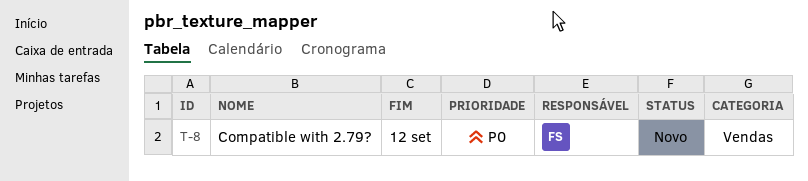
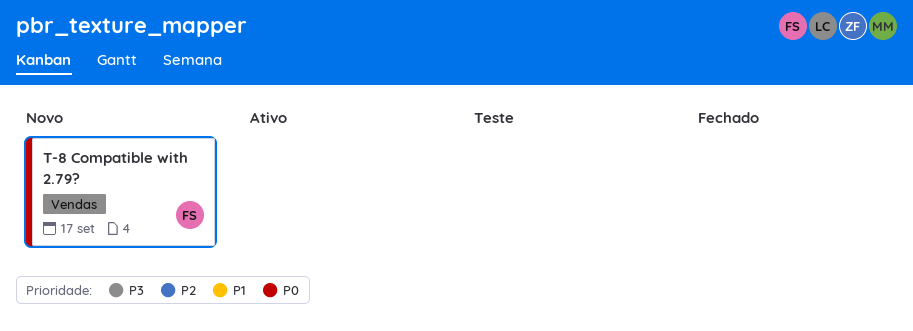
T-8, due: Sep 12 -> Sep 17

